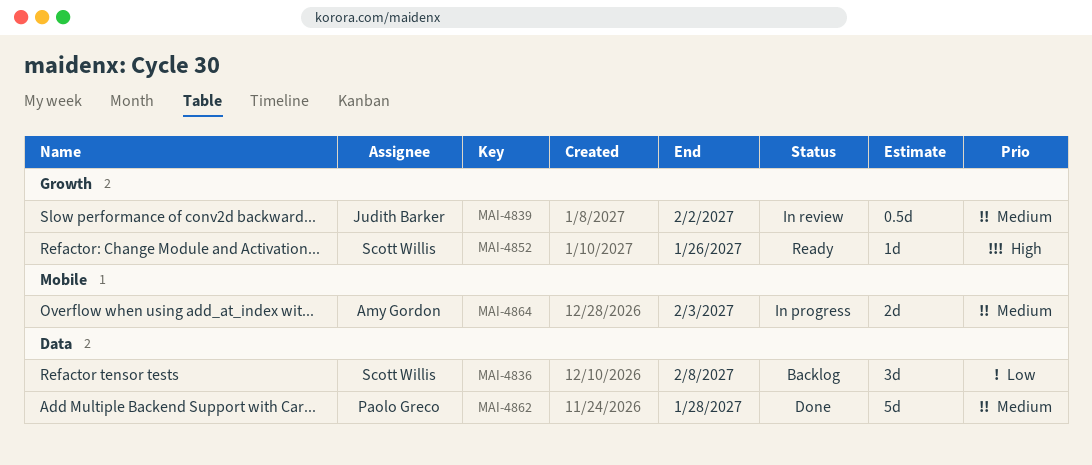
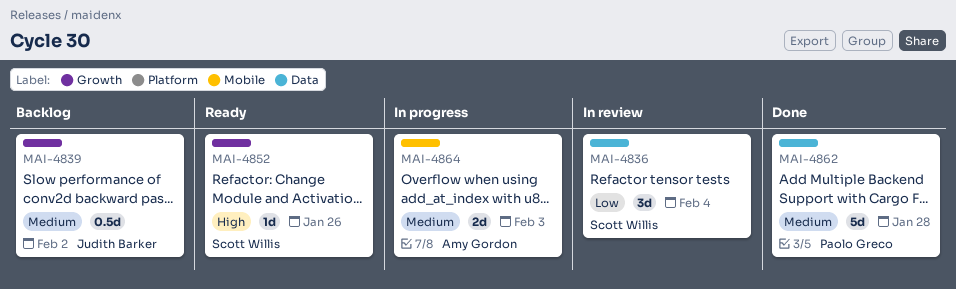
MAI-4836, status: Backlog -> In review
MAI-4836, due: Feb 8 -> Feb 4
MAI-4839, status: In review -> Backlog

